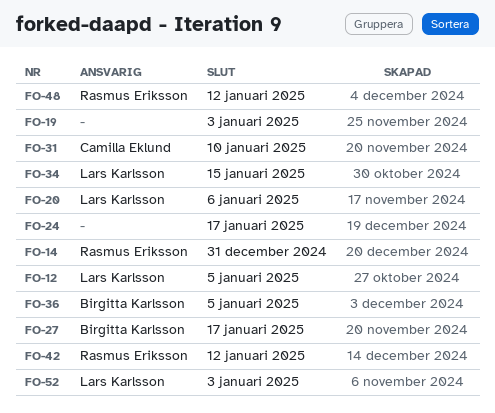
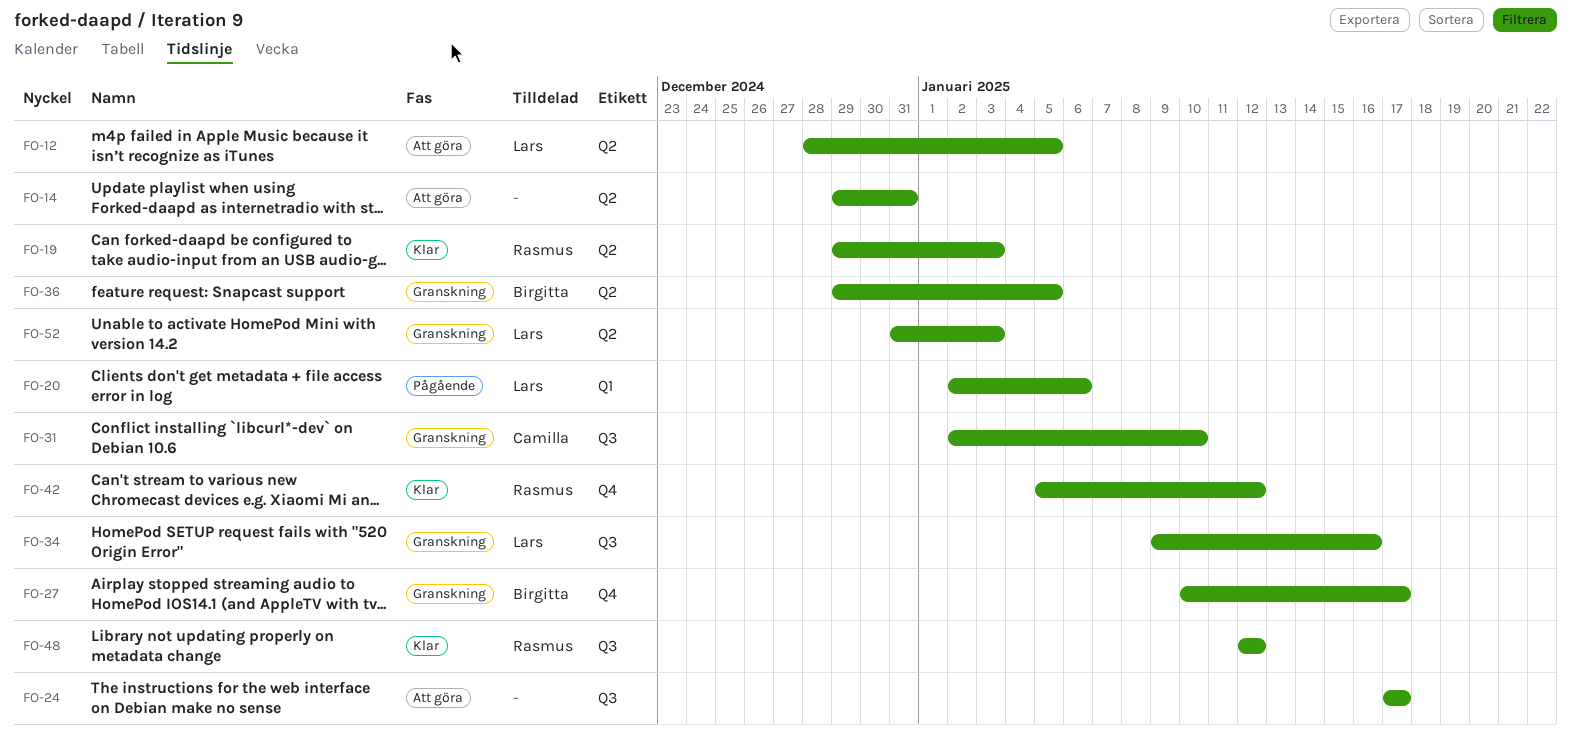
FO-14, owner: Rasmus Eriksson -> none
FO-19, owner: none -> Rasmus Eriksson
FO-34, due: Jan 15 -> Jan 16

